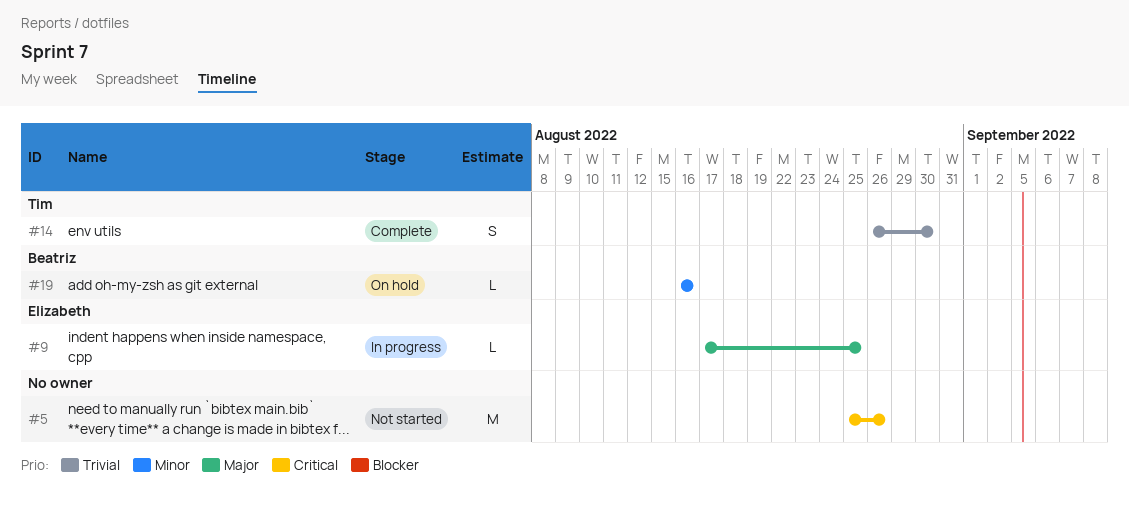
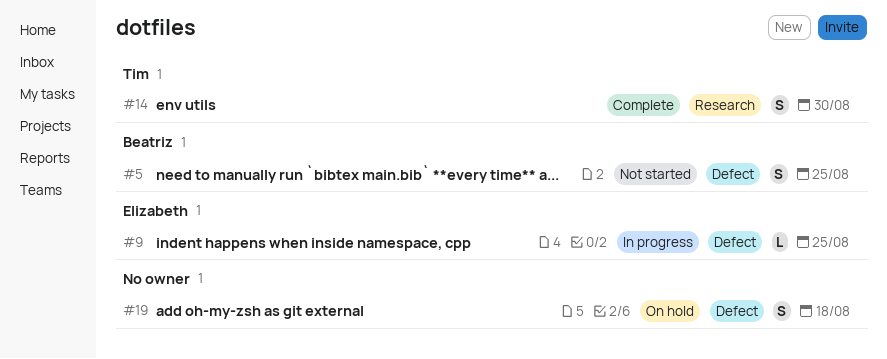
#5, owner: none -> Beatriz
#5, estimate: M -> S
#5, due: Aug 26 -> Aug 25
#19, owner: Beatriz -> none
#19, estimate: L -> S
#19, due: Aug 16 -> Aug 18

